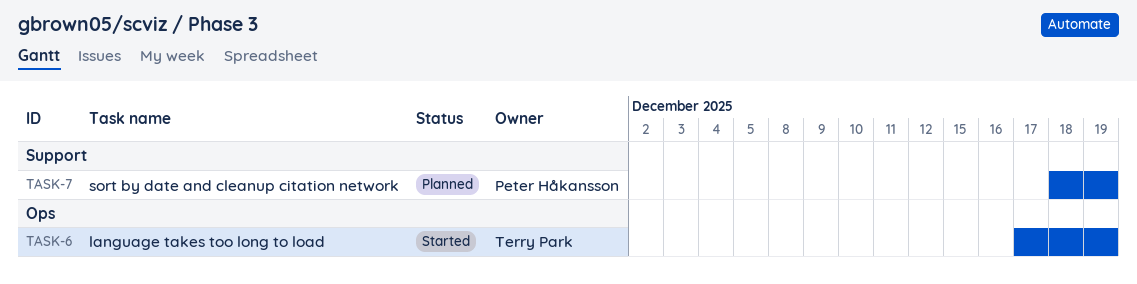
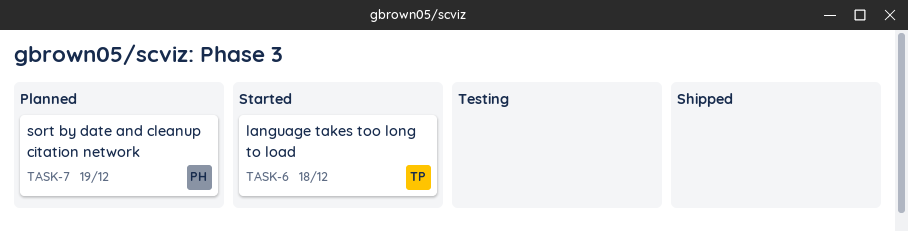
TASK-6, due: Dec 19 -> Dec 18

